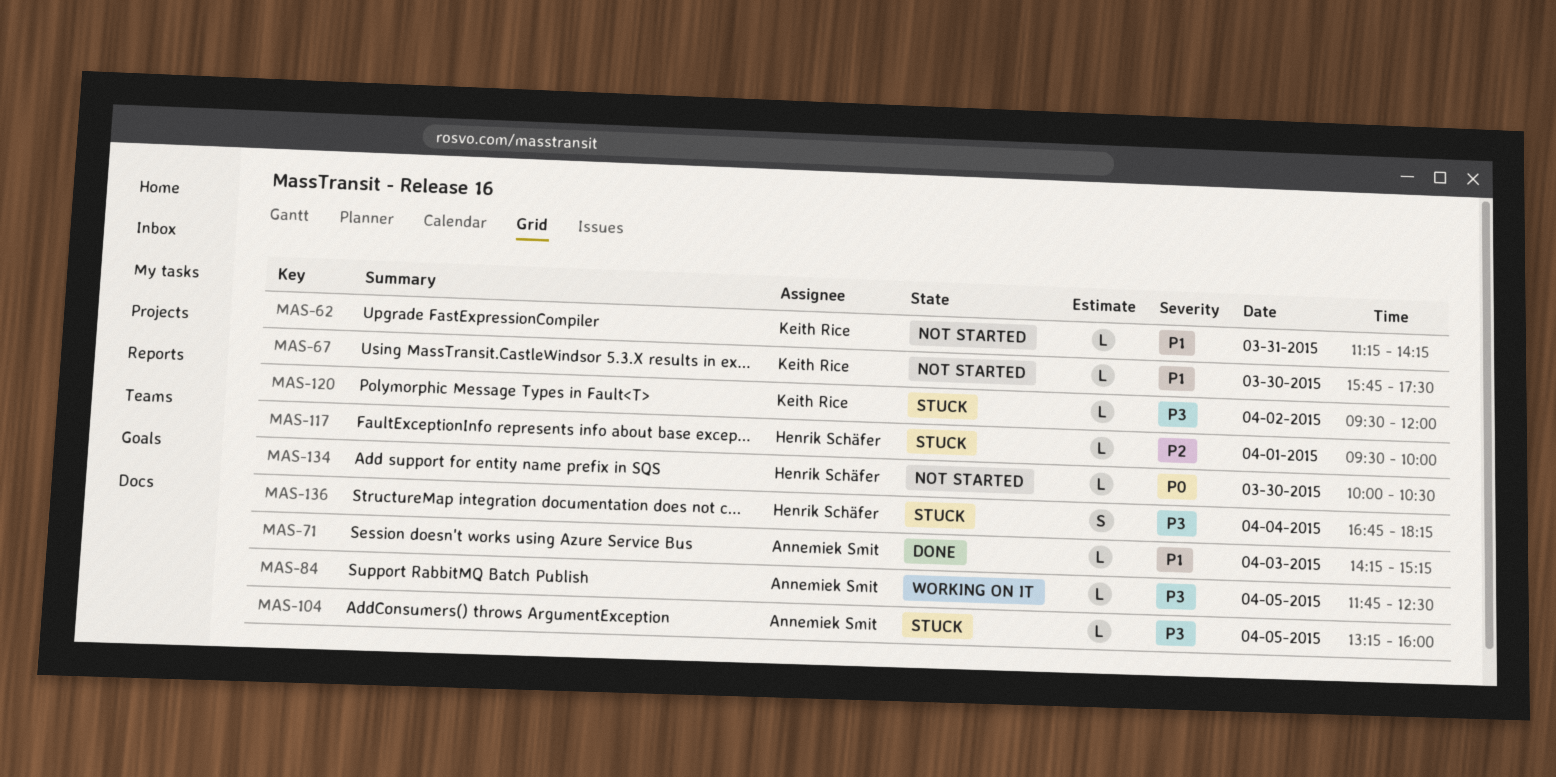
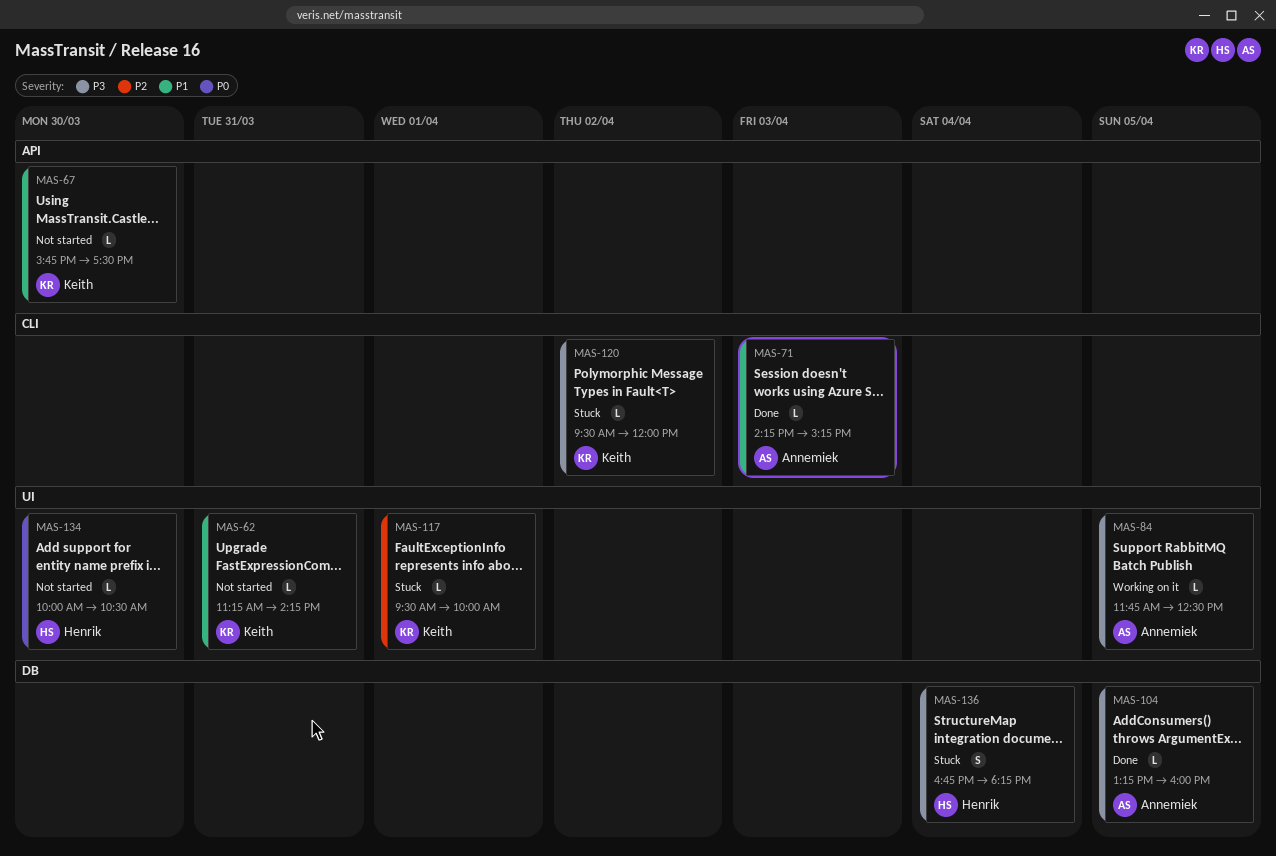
MAS-104, status: Stuck -> Done
MAS-117, owner: Henrik Schäfer -> Keith Rice

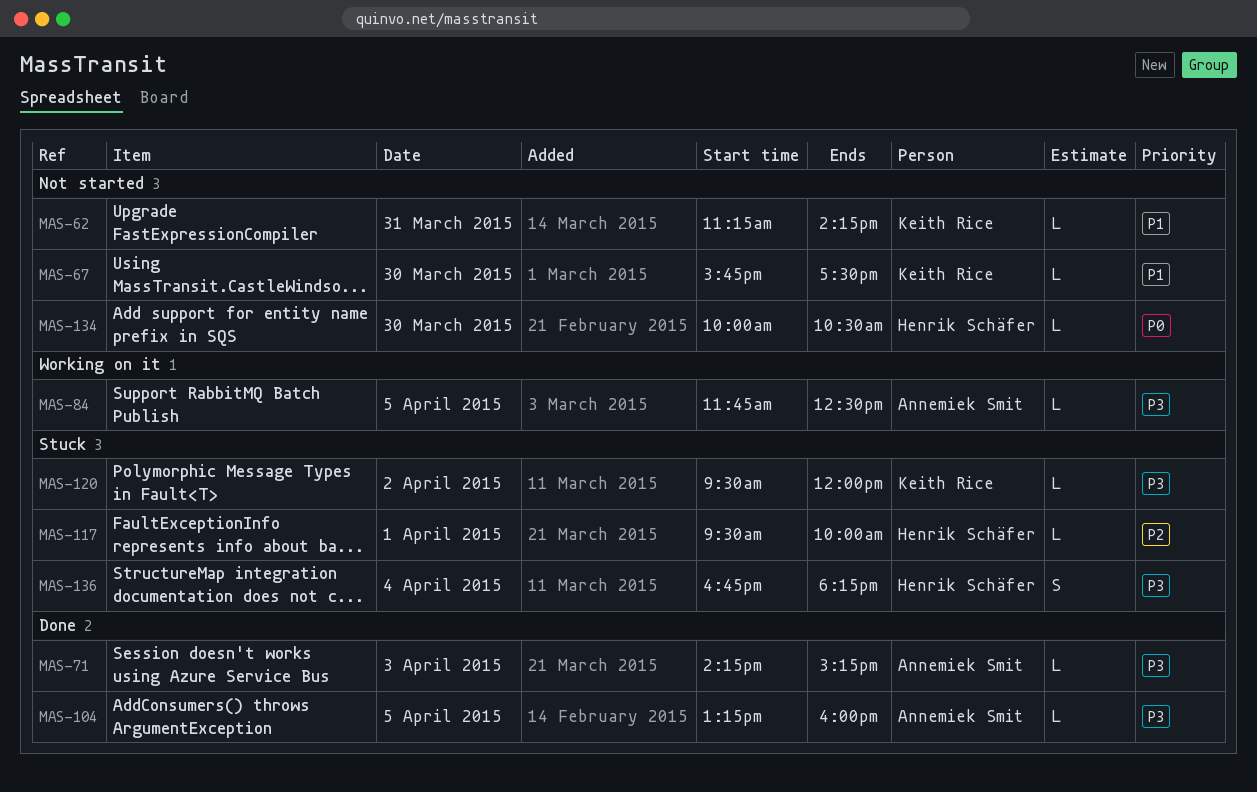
MAS-71, priority: P1 -> P3
MAS-117, owner: Keith Rice -> Henrik Schäfer

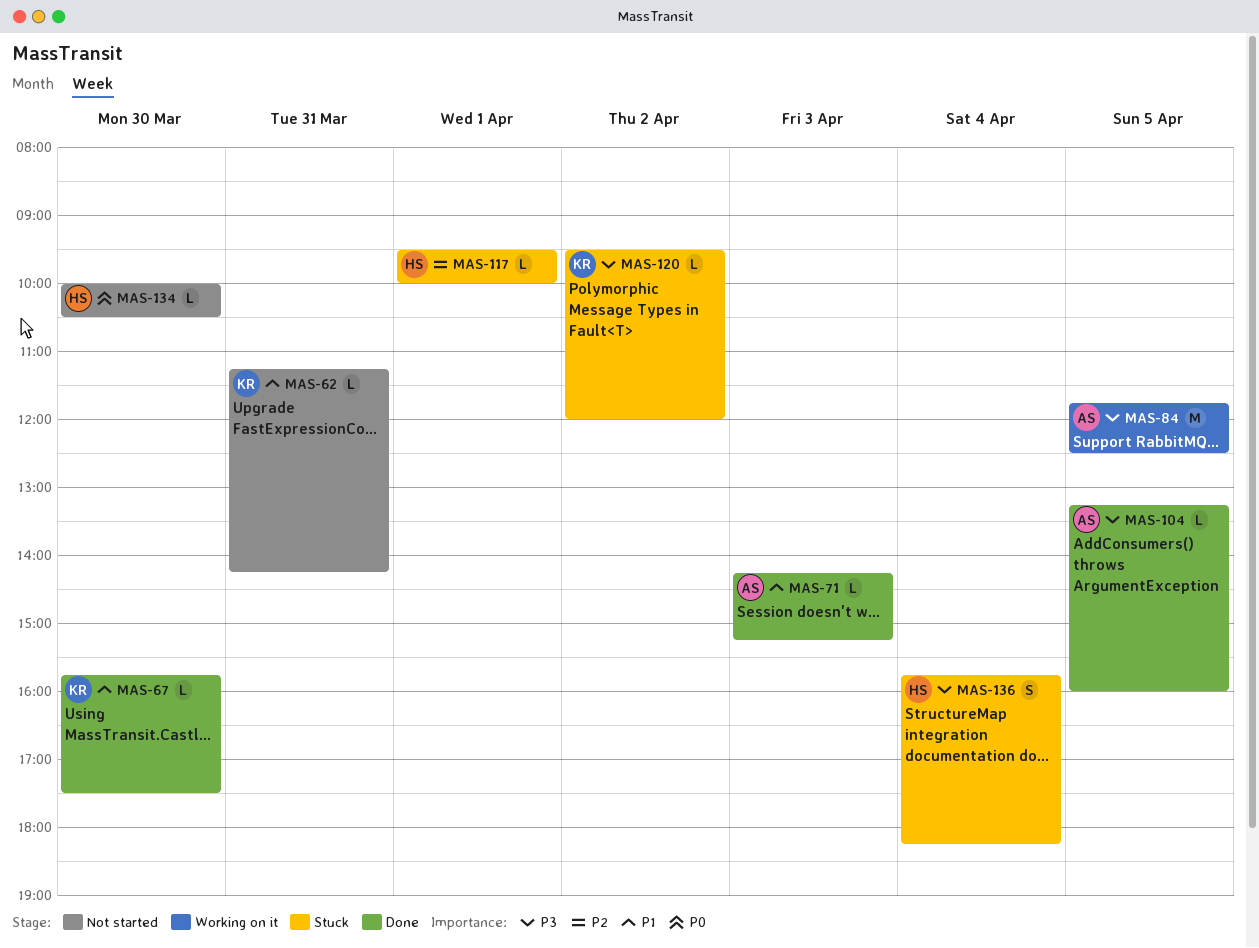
MAS-67, status: Not started -> Done
MAS-71, priority: P3 -> P1
MAS-84, estimate: L -> M
MAS-136, begins: 16:45 -> 15:45

